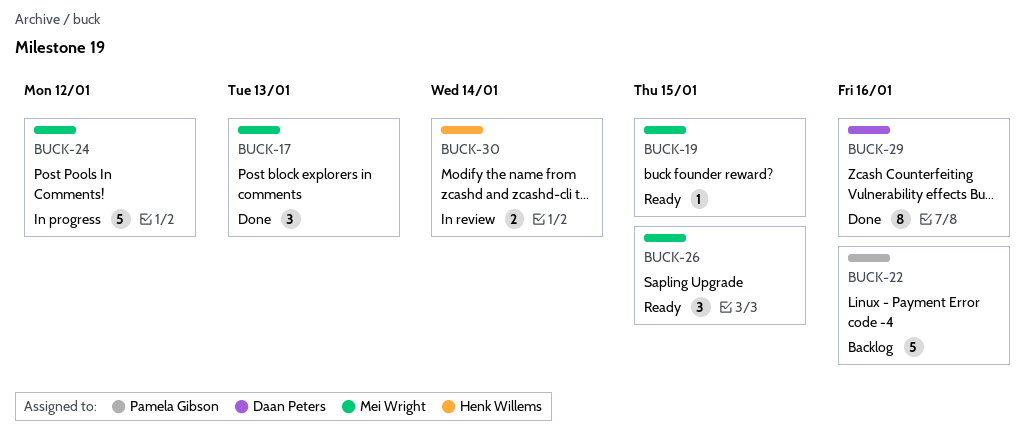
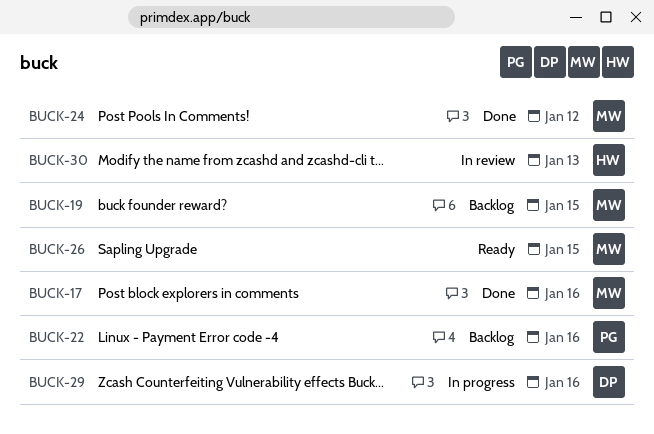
BUCK-17, due: Jan 13 -> Jan 16
BUCK-19, status: Ready -> Backlog
BUCK-24, status: In progress -> Done
BUCK-29, status: Done -> In progress
BUCK-30, due: Jan 14 -> Jan 13

